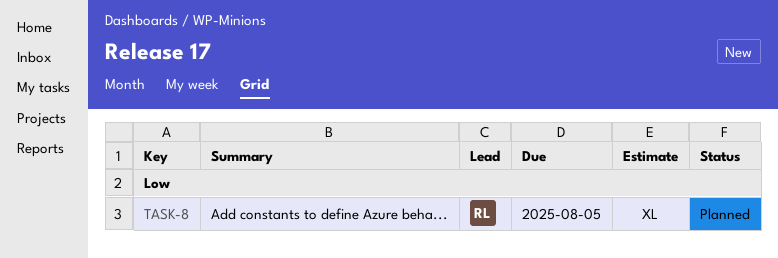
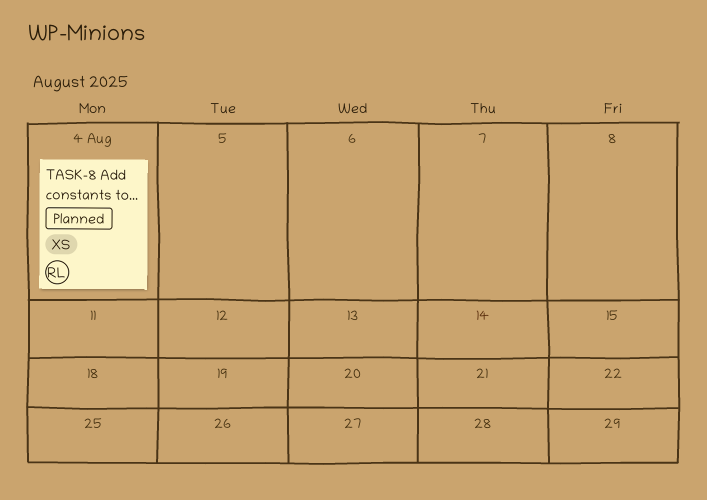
TASK-8, estimate: XL -> XS
TASK-8, due: Aug 5 -> Aug 4

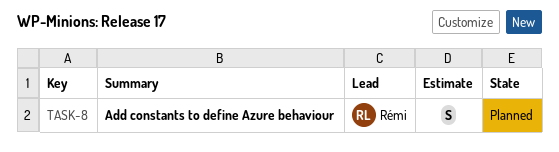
TASK-8, estimate: XS -> S

